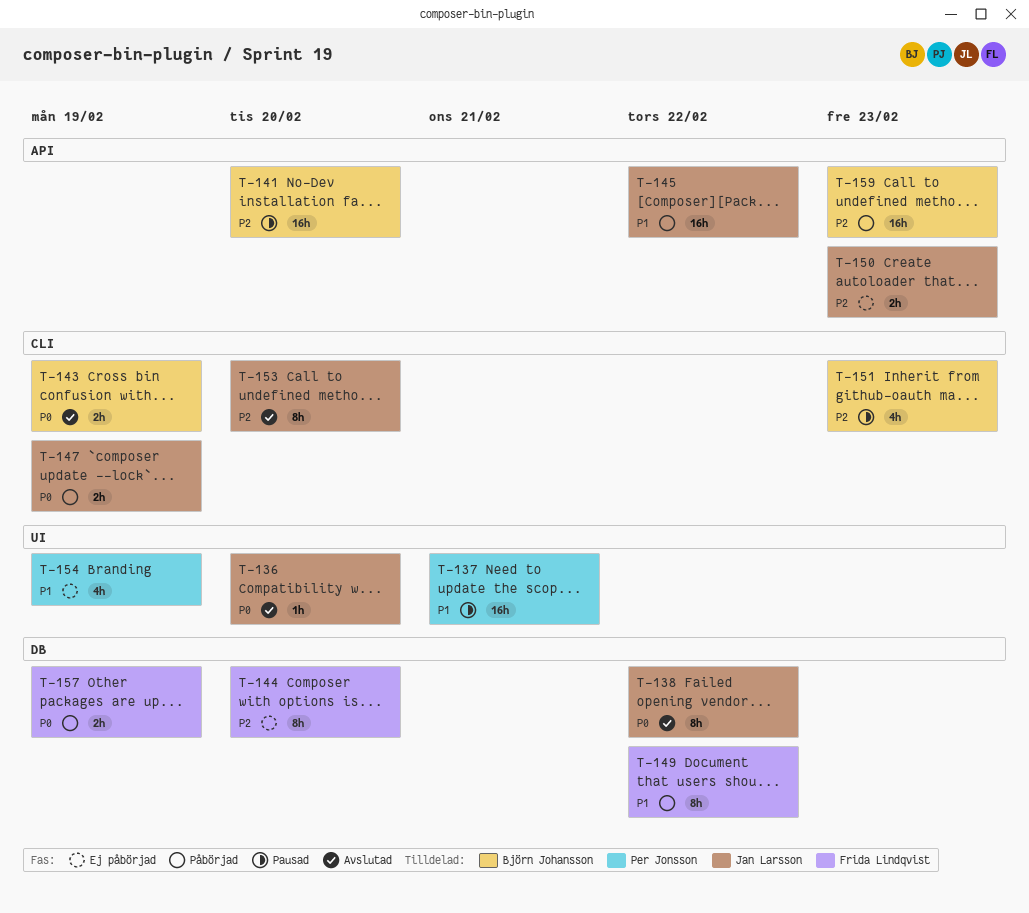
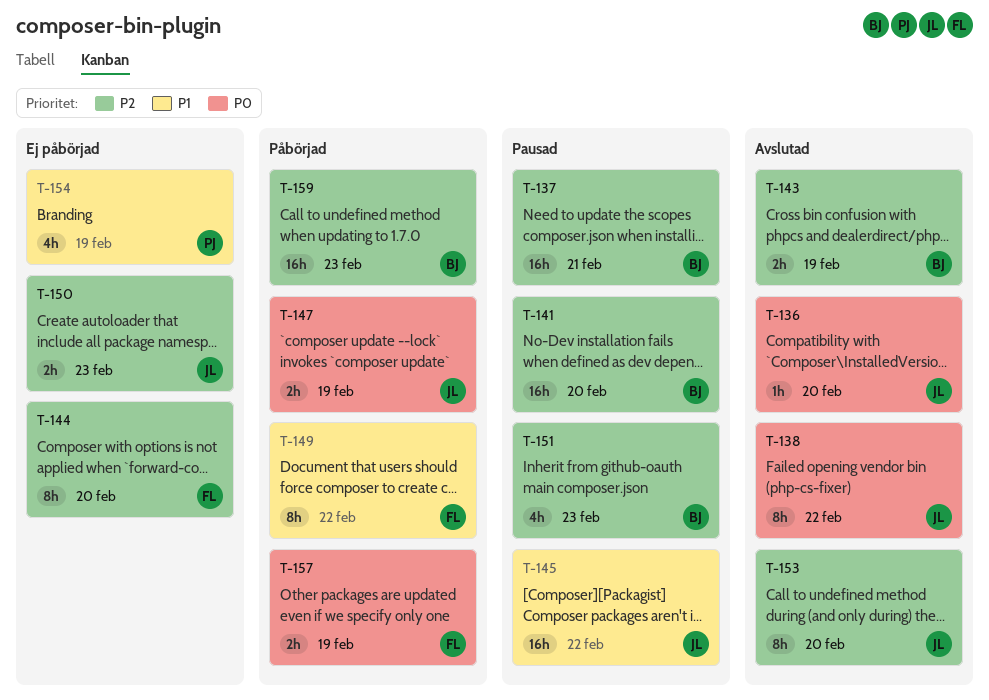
T-137, owner: Per Jonsson -> Björn Johansson
T-137, priority: P1 -> P2
T-143, priority: P0 -> P2
T-145, status: Påbörjad -> Pausad

